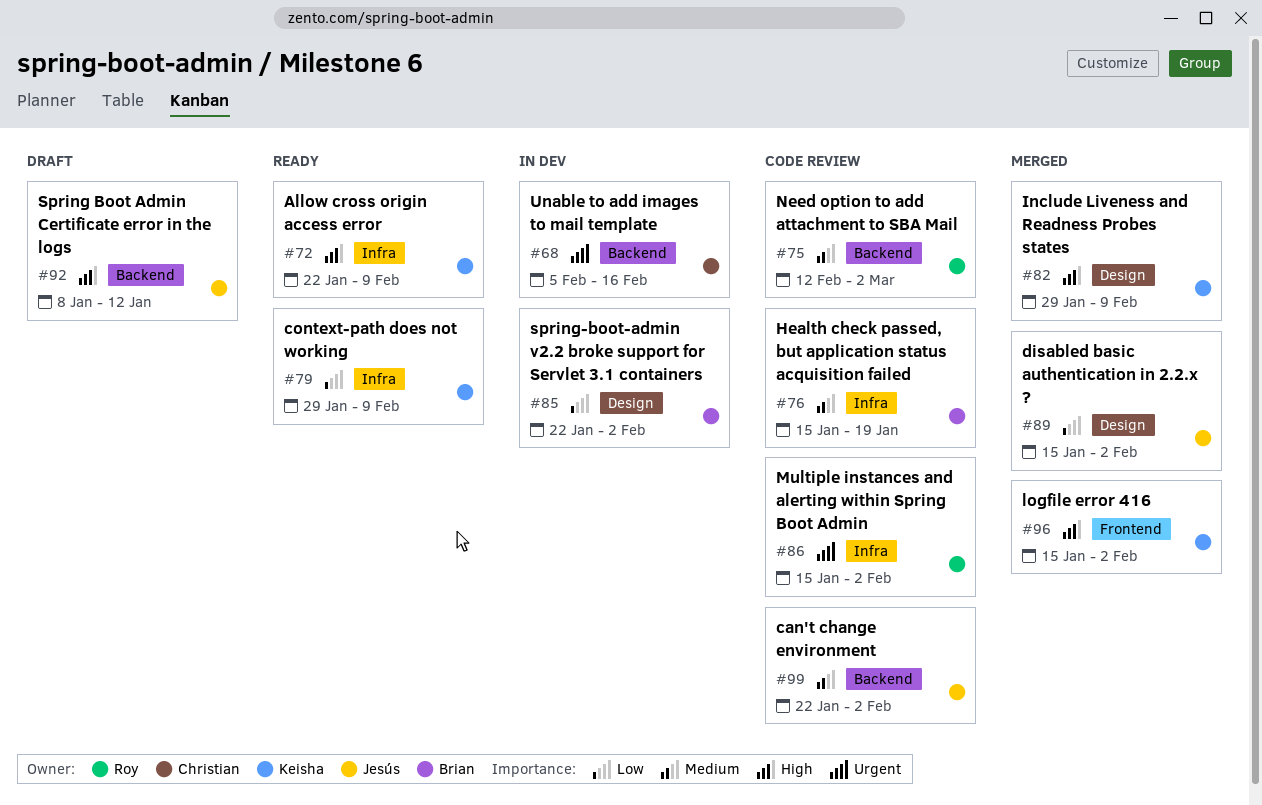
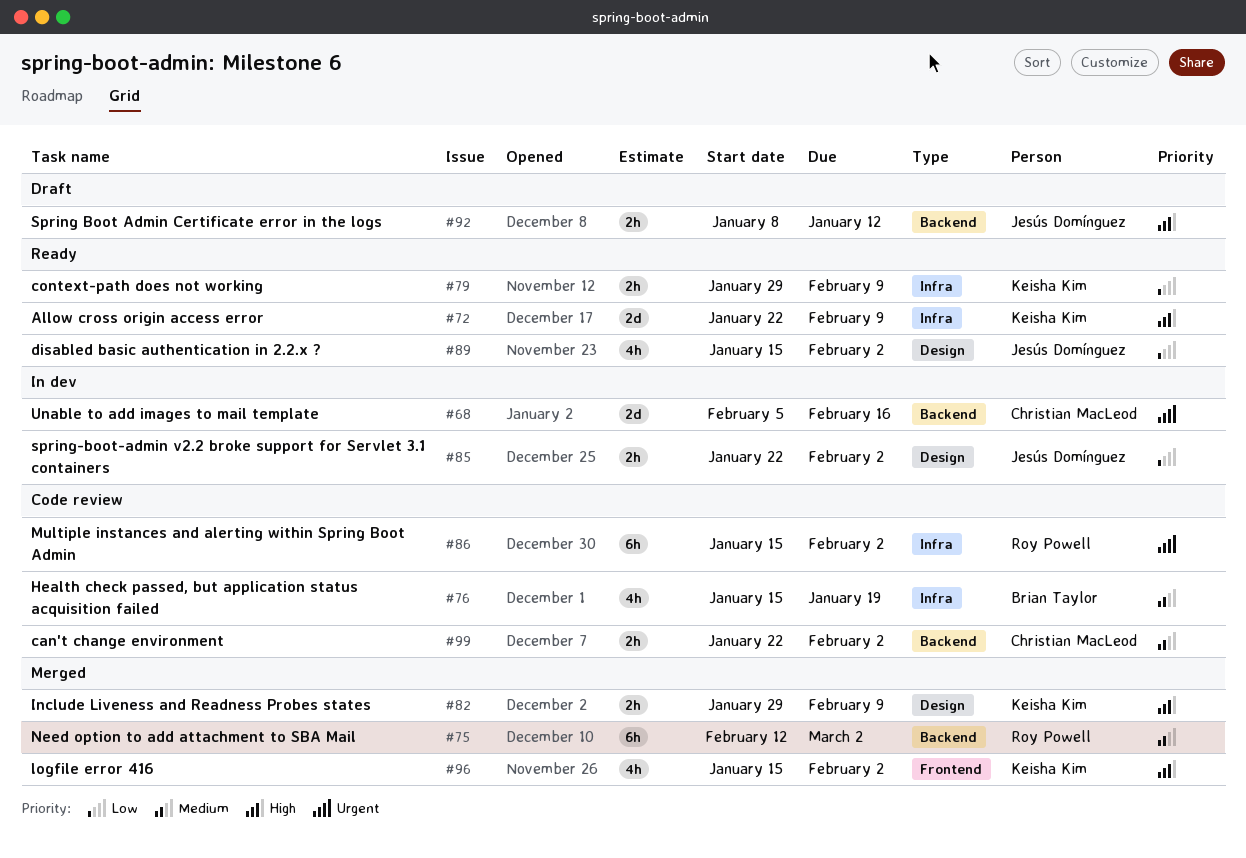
#75, status: Code review -> Merged
#85, owner: Brian Taylor -> Jesús Domínguez
#89, status: Merged -> Ready
#99, owner: Jesús Domínguez -> Christian MacLeod

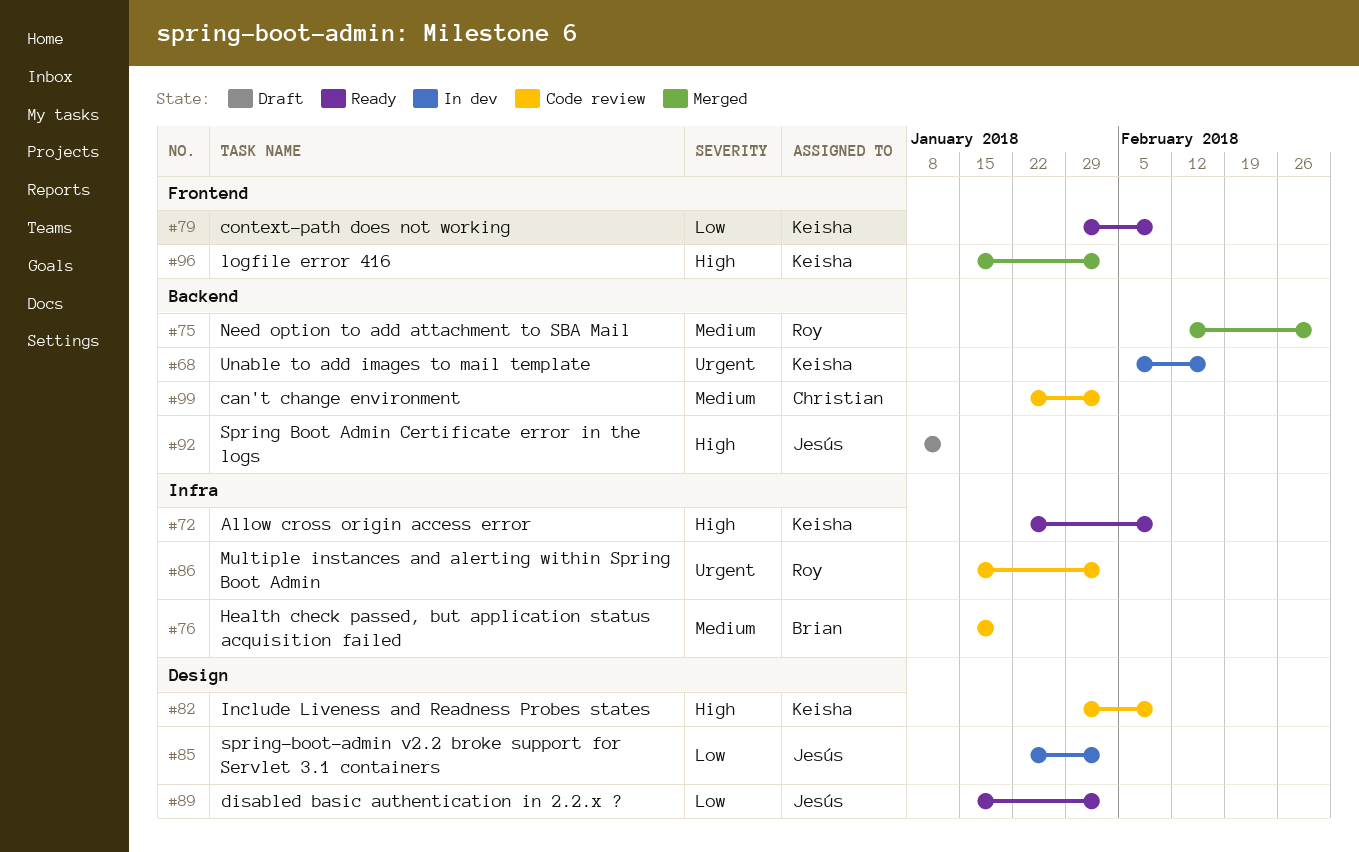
#68, owner: Christian MacLeod -> Keisha Kim
#79, label: Infra -> Frontend
#82, status: Merged -> Code review

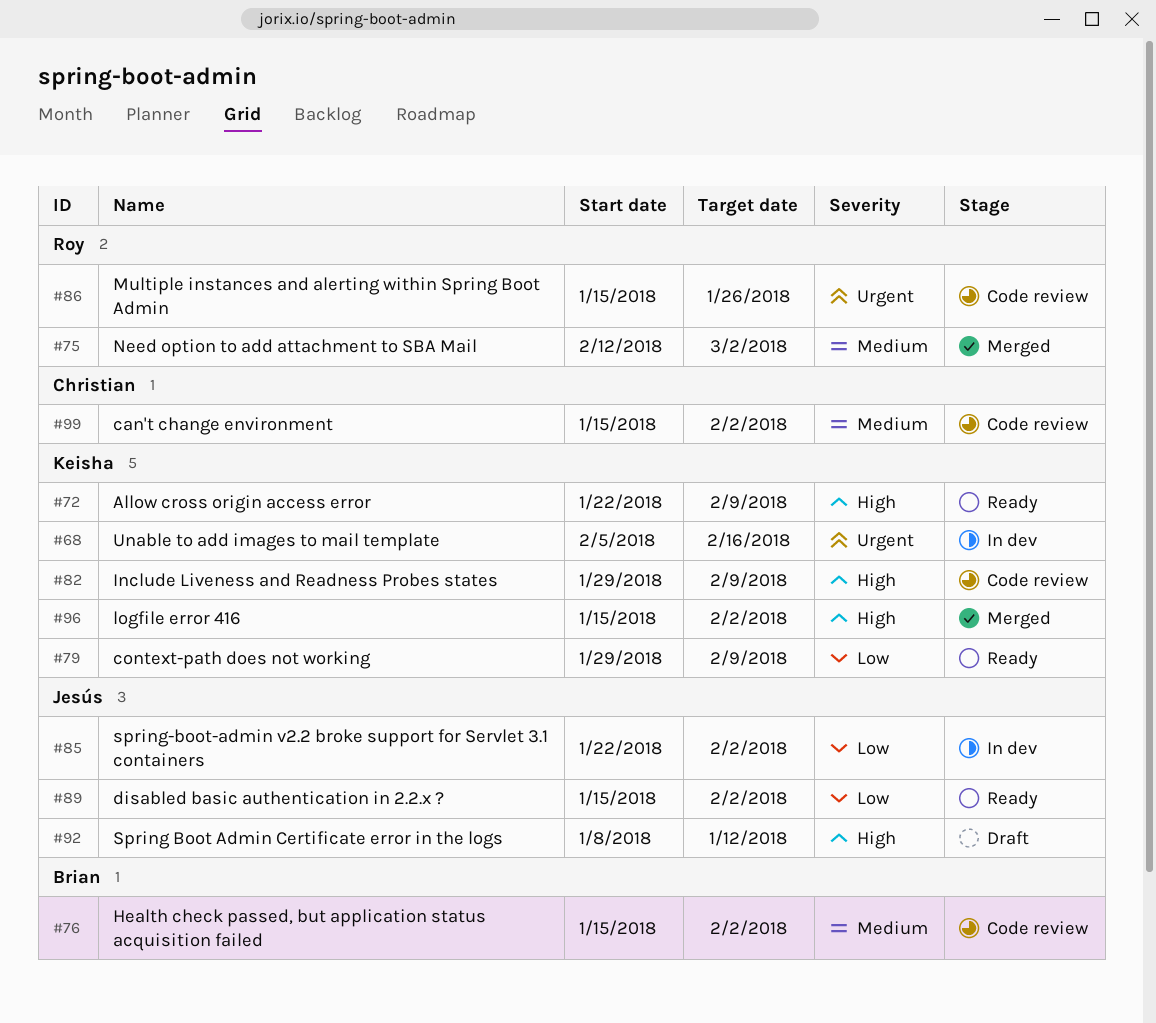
#76, due: Jan 19 -> Feb 2
#86, due: Feb 2 -> Jan 26
#99, start: Jan 22 -> Jan 15

